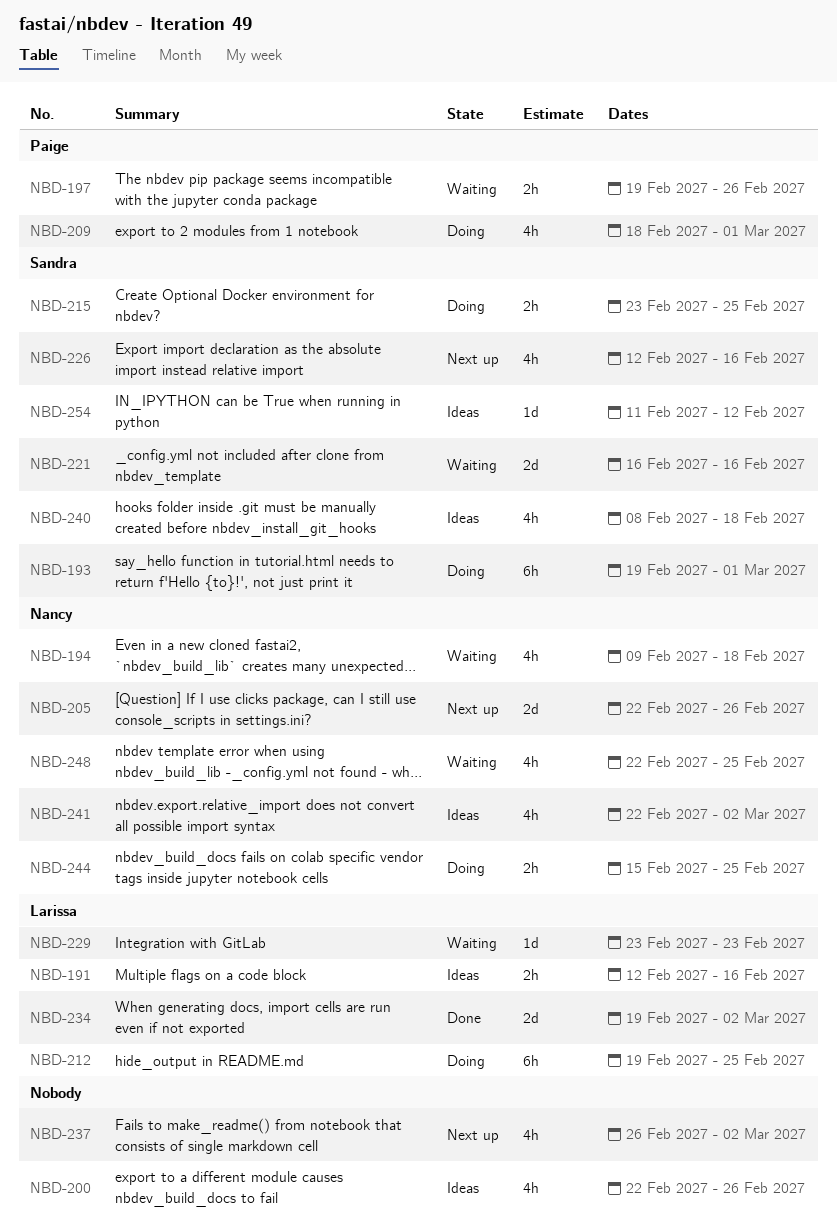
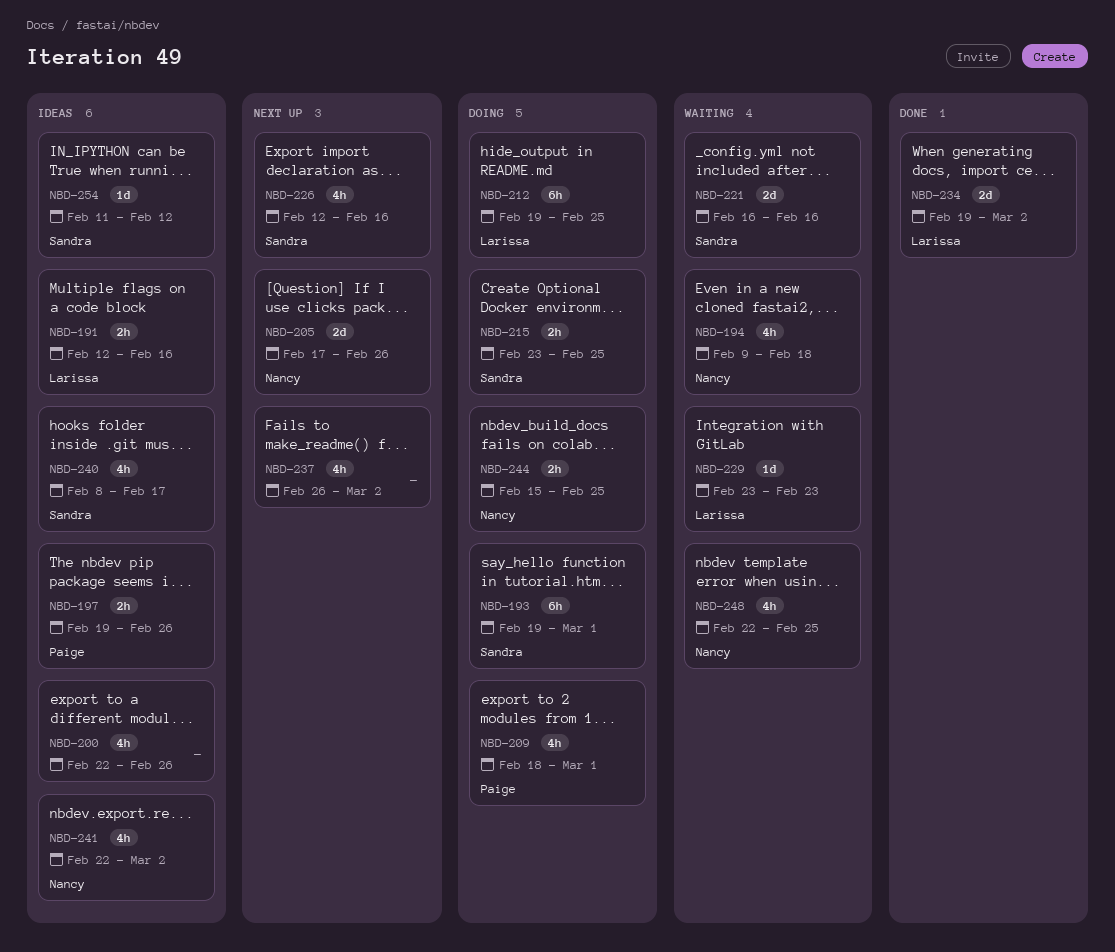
NBD-197, status: Waiting -> Ideas
NBD-205, start: Feb 22 -> Feb 17
NBD-240, due: Feb 18 -> Feb 17

